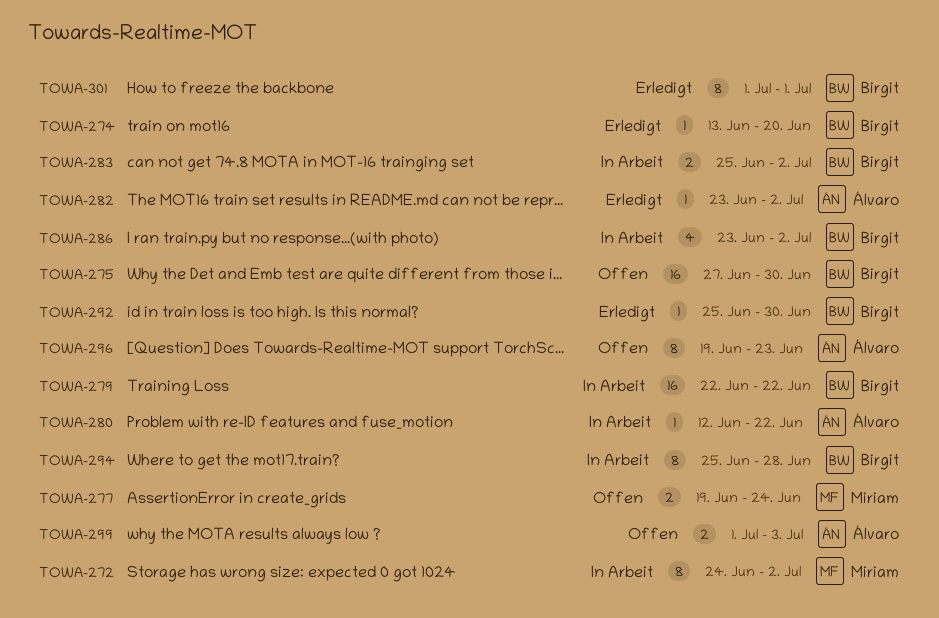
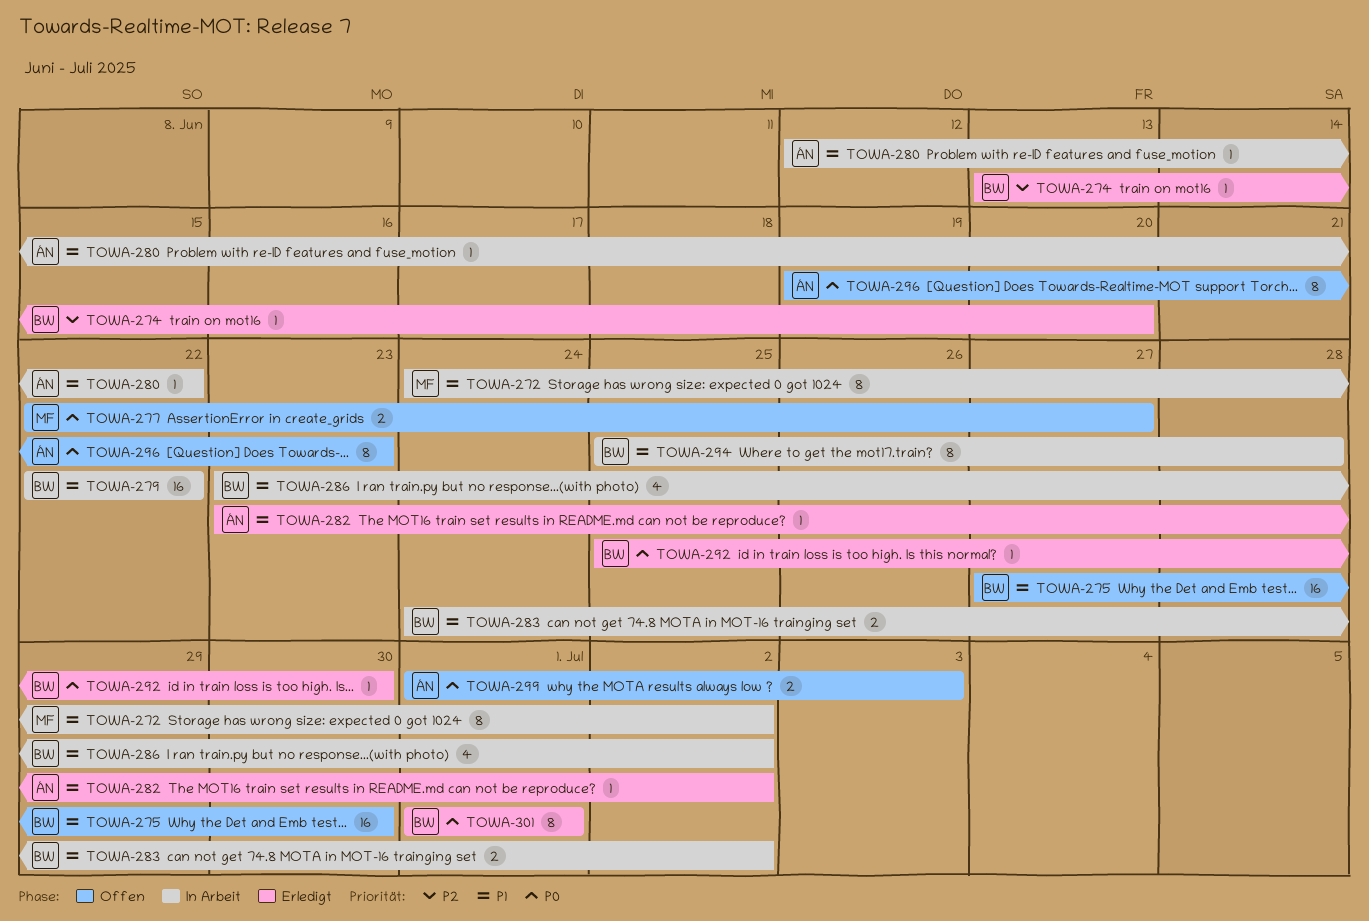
TOWA-277, start: Jun 19 -> Jun 22
TOWA-277, due: Jun 24 -> Jun 27
TOWA-283, start: Jun 25 -> Jun 24

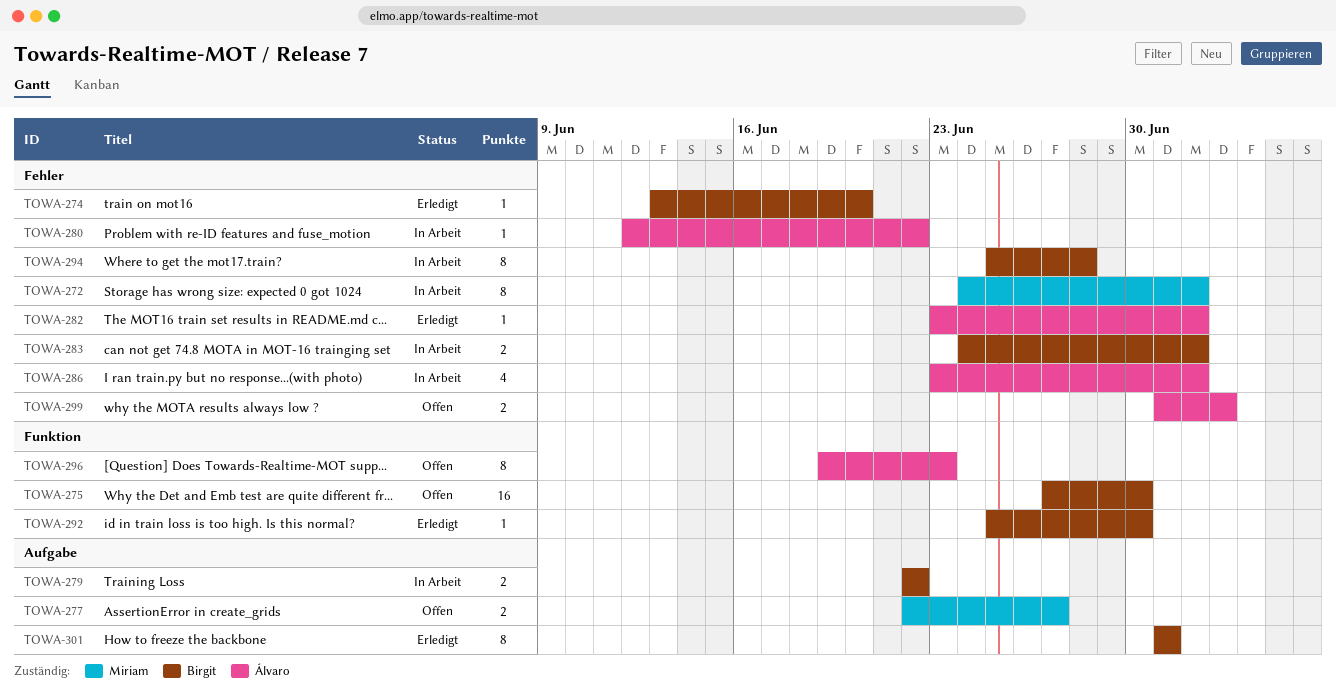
TOWA-279, estimate: 16 -> 2
TOWA-286, owner: Birgit -> Álvaro

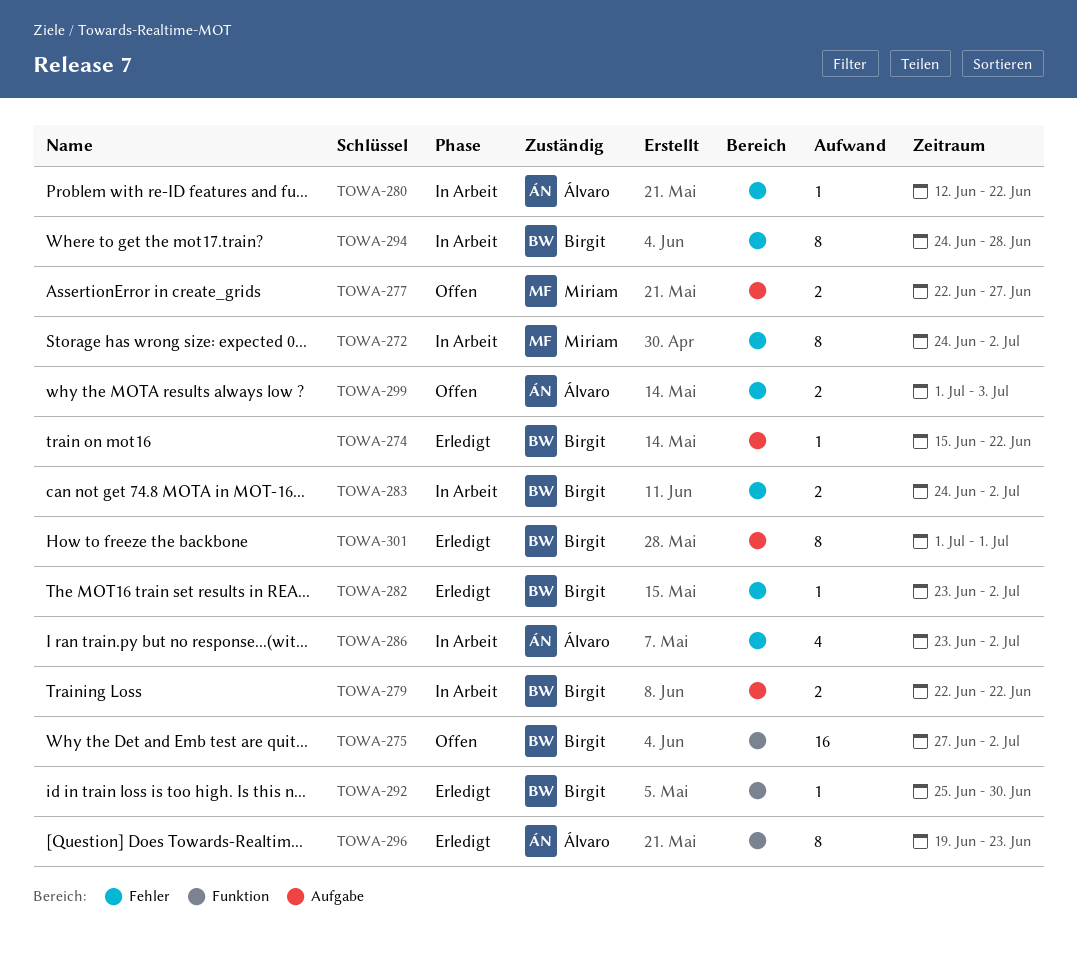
TOWA-274, label: Fehler -> Aufgabe
TOWA-274, start: Jun 13 -> Jun 15
TOWA-274, due: Jun 20 -> Jun 22
TOWA-275, due: Jun 30 -> Jul 2
TOWA-282, owner: Álvaro -> Birgit
TOWA-294, start: Jun 25 -> Jun 24
TOWA-296, status: Offen -> Erledigt

